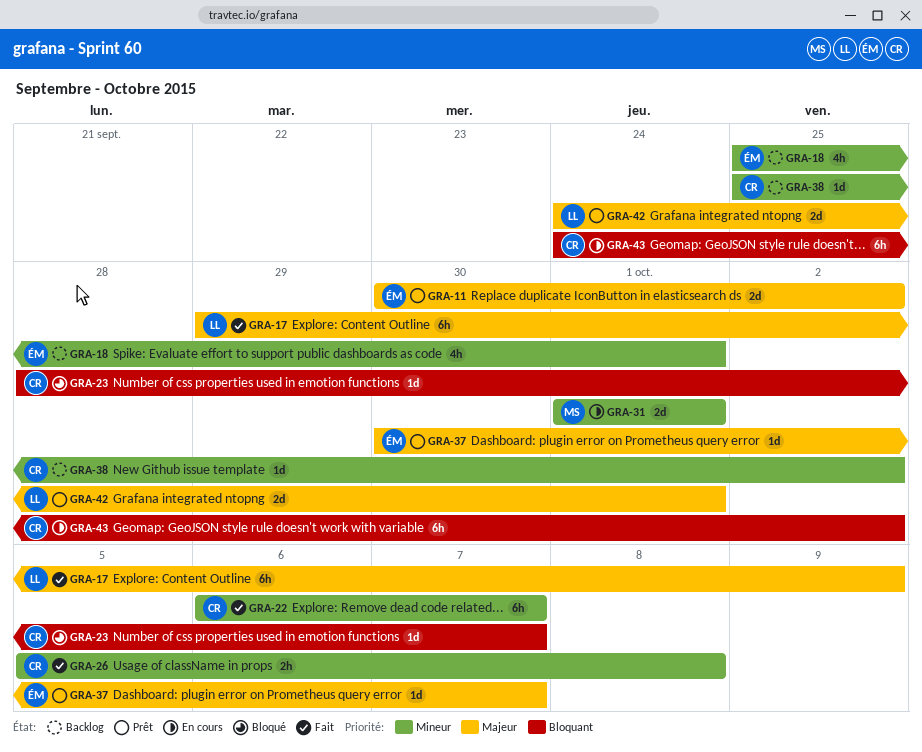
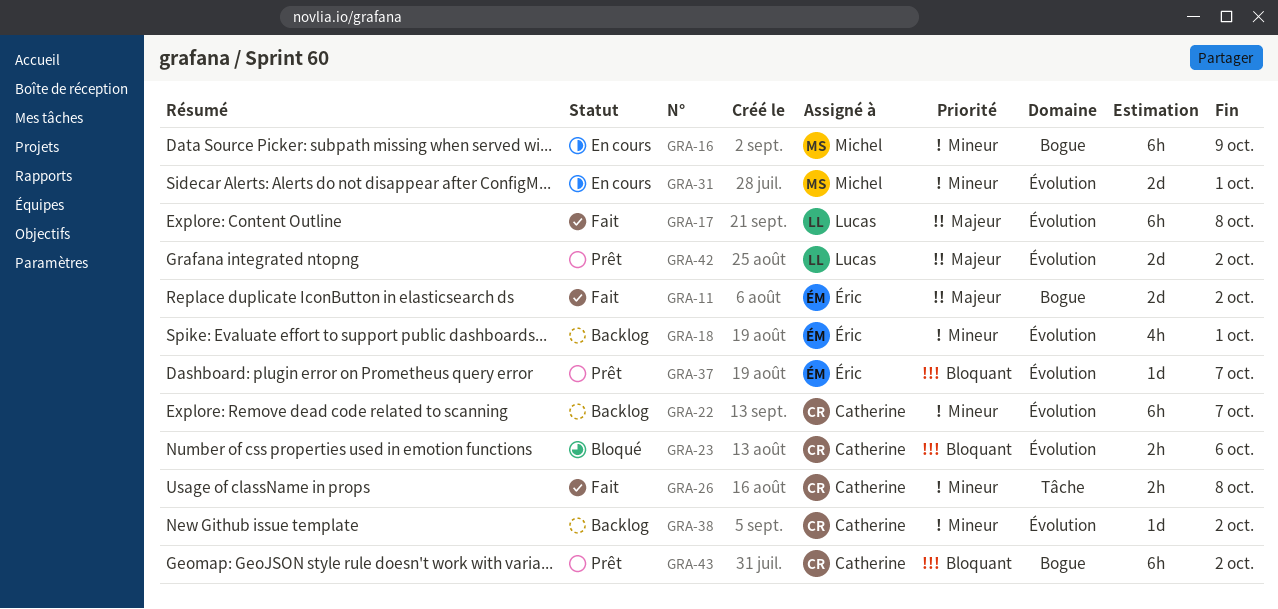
GRA-11, status: Prêt -> Fait
GRA-16: none -> present
GRA-17, due: Oct 9 -> Oct 8
GRA-22, status: Fait -> Backlog
GRA-23, estimate: 1d -> 2h
GRA-23, due: Oct 7 -> Oct 6
GRA-37, priority: Majeur -> Bloquant
GRA-42, due: Oct 1 -> Oct 2
GRA-43, status: En cours -> Prêt

